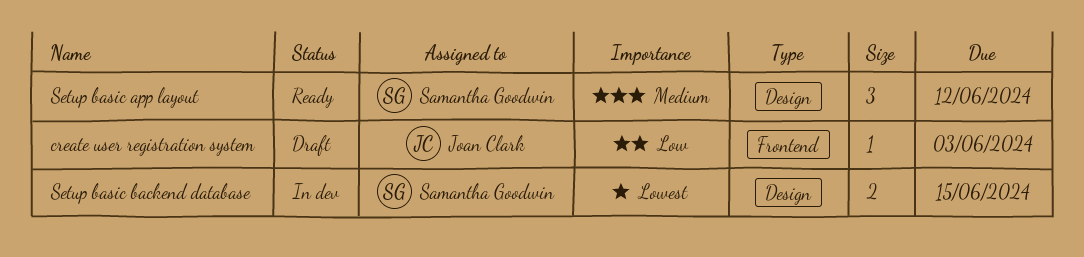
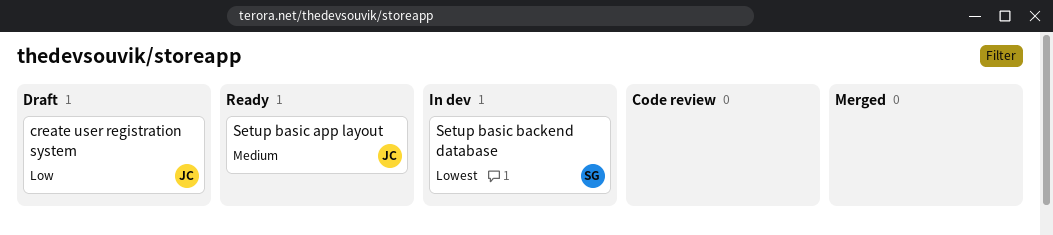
Setup basic app layout, owner: Samantha Goodwin -> Joan Clark

